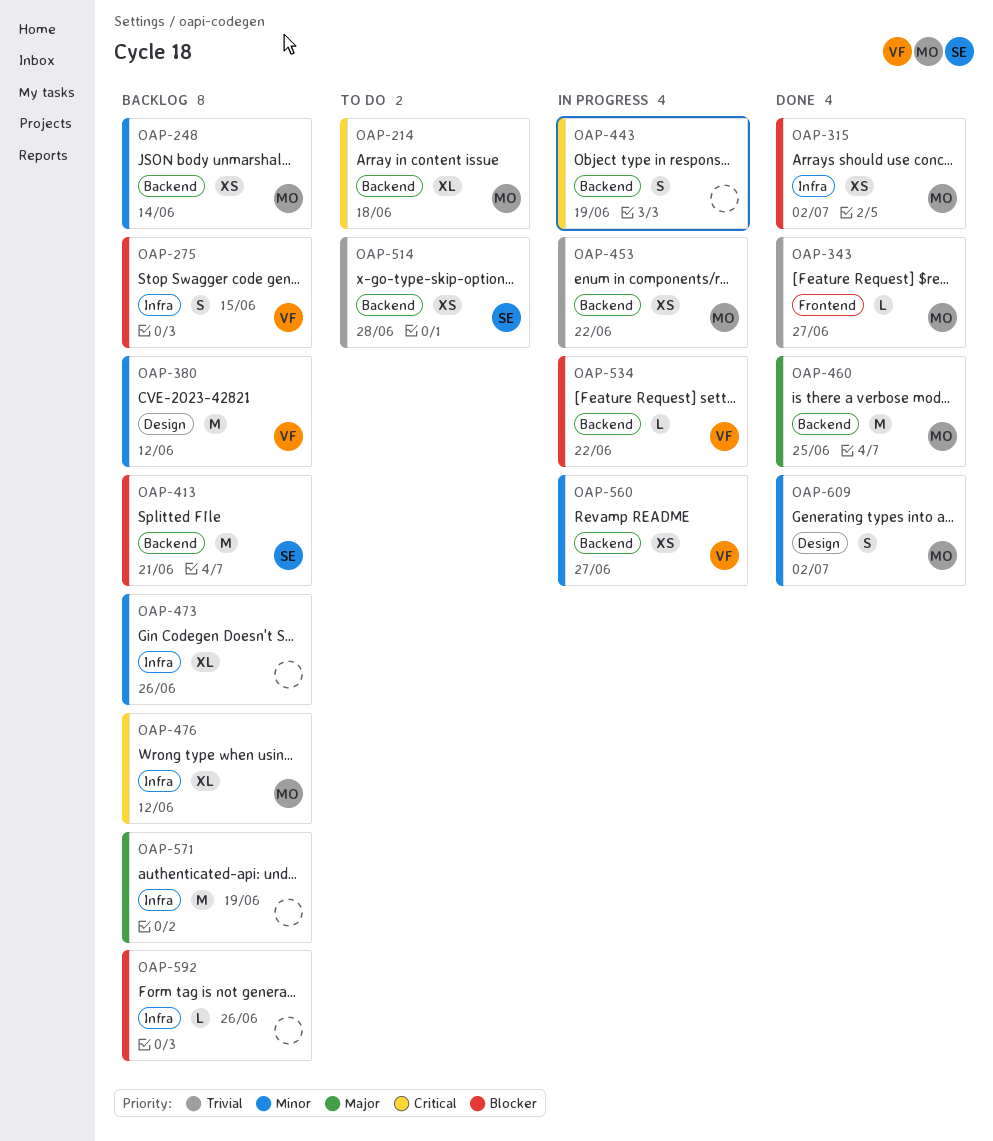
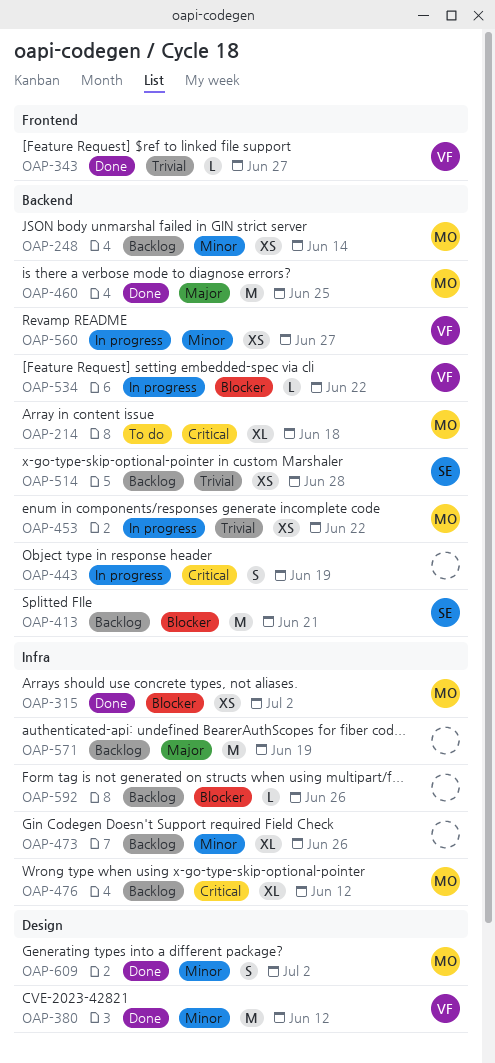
OAP-275: present -> none
OAP-343, owner: MO -> VF
OAP-380, status: Backlog -> Done
OAP-514, status: To do -> Backlog

